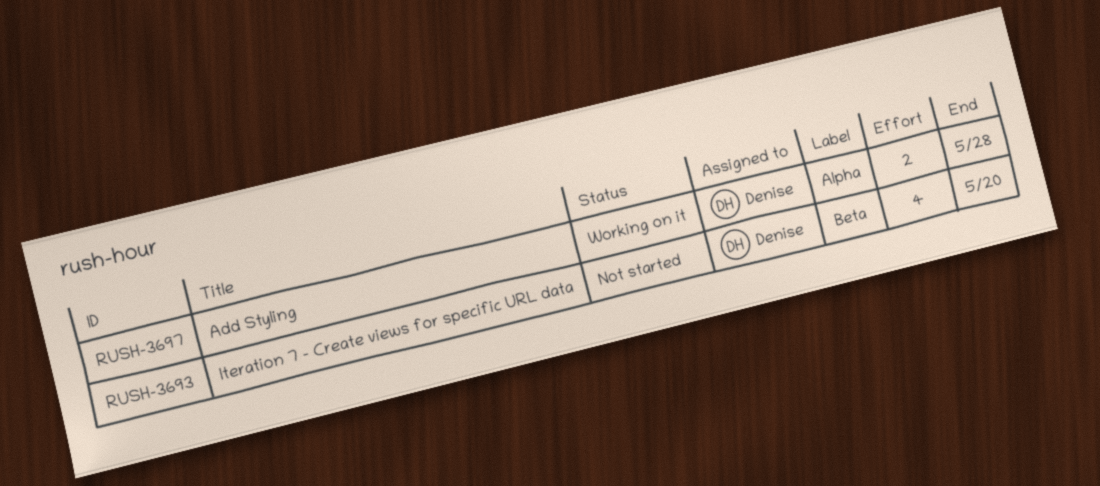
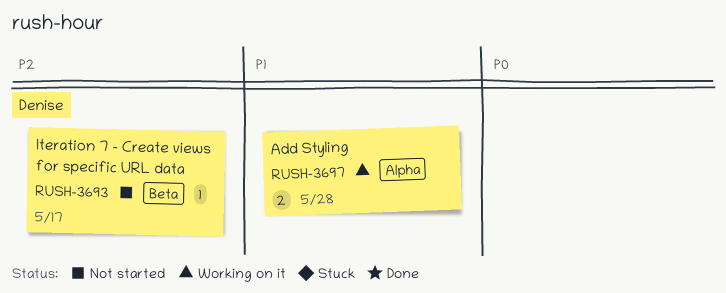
RUSH-3693, estimate: 4 -> 1
RUSH-3693, due: May 20 -> May 17

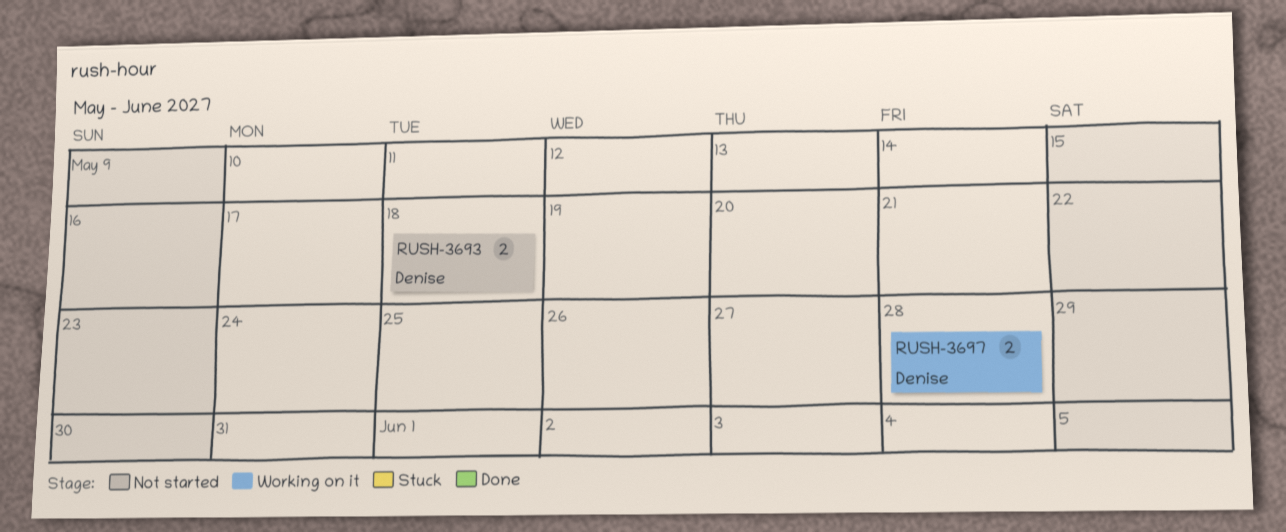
RUSH-3693, estimate: 1 -> 2
RUSH-3693, due: May 17 -> May 18

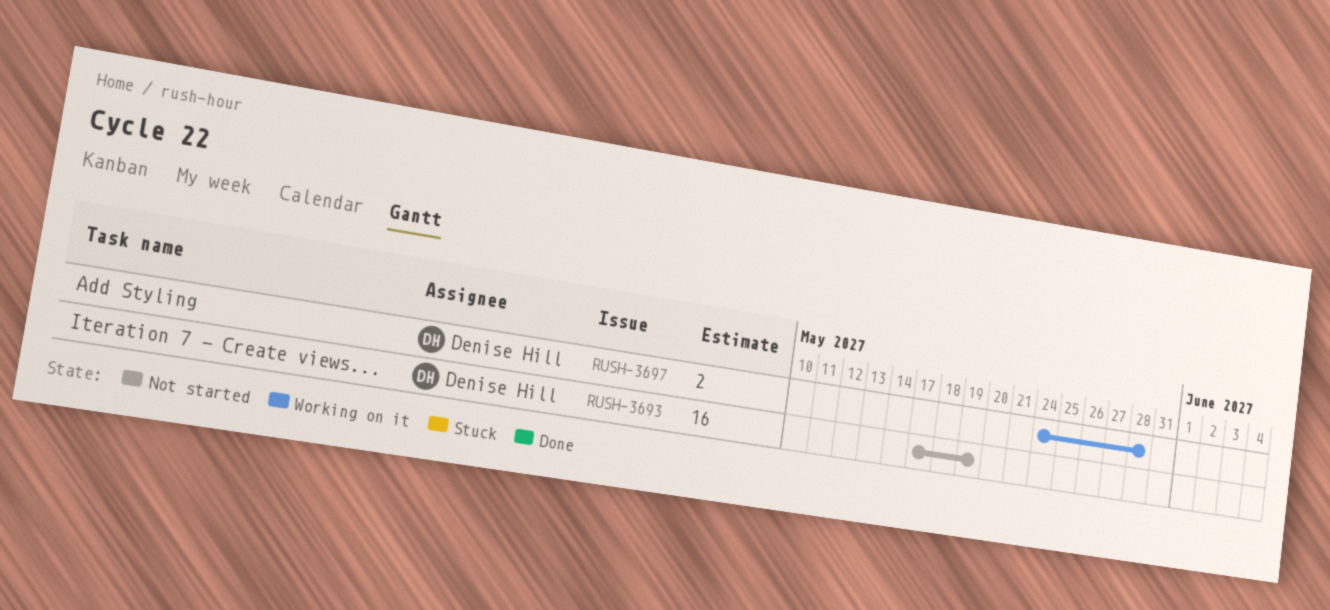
RUSH-3693, estimate: 2 -> 16
RUSH-3693, due: May 18 -> May 19

